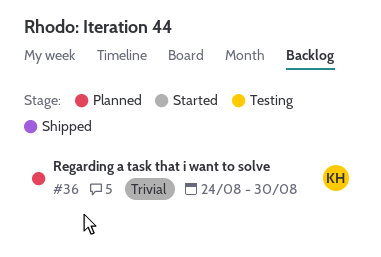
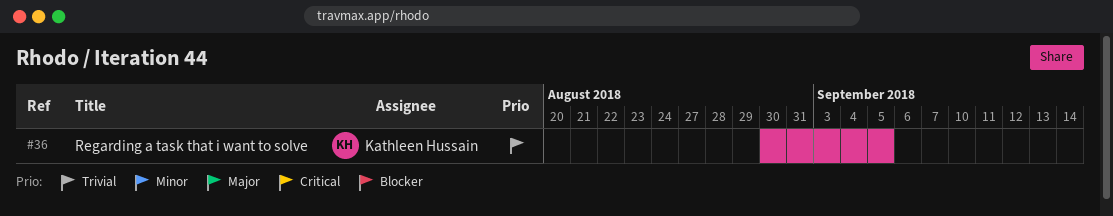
#36, start: Aug 24 -> Aug 30
#36, due: Aug 30 -> Sep 5

